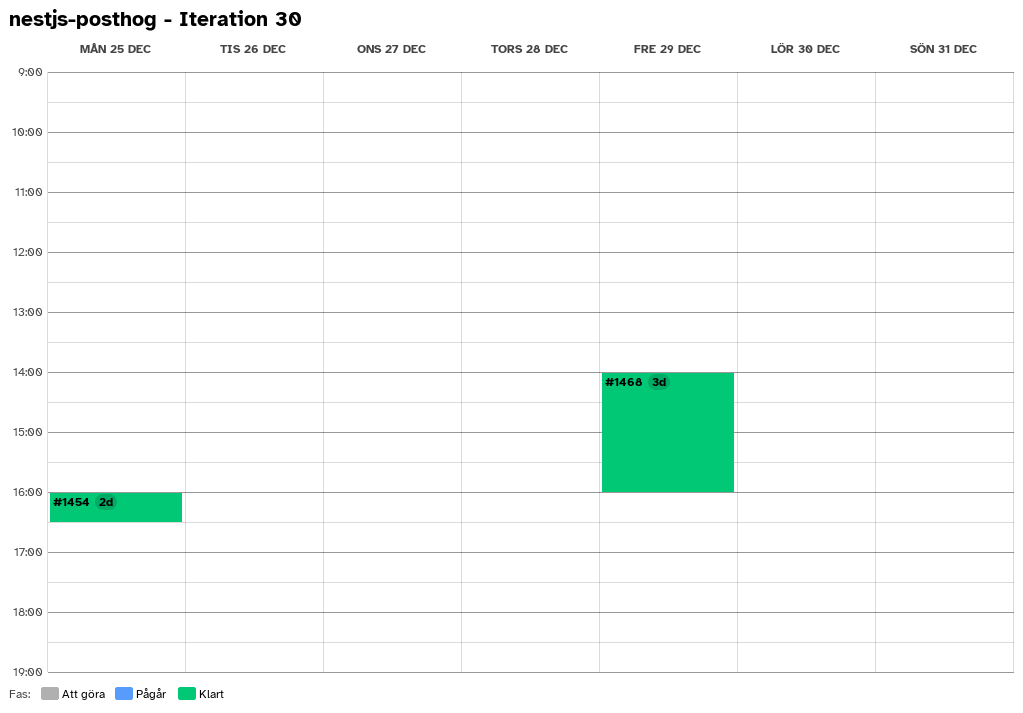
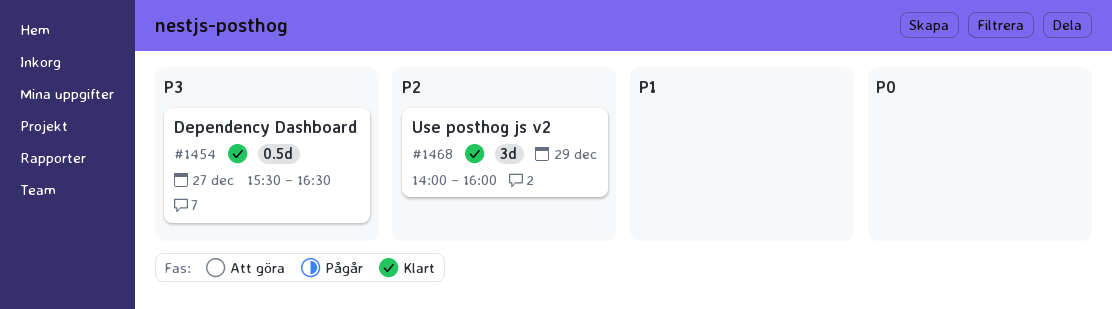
#1454, estimate: 2d -> 0.5d
#1454, day: Dec 25 -> Dec 27
#1454, begins: 16:00 -> 15:30

